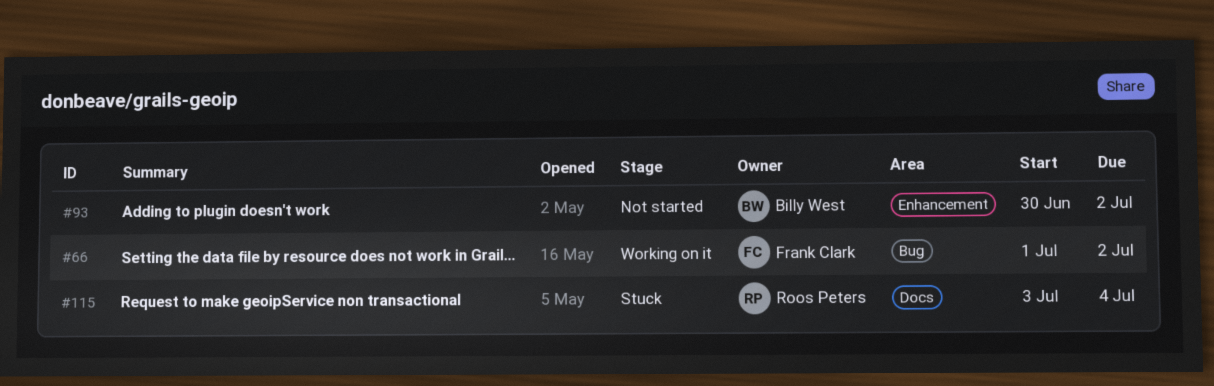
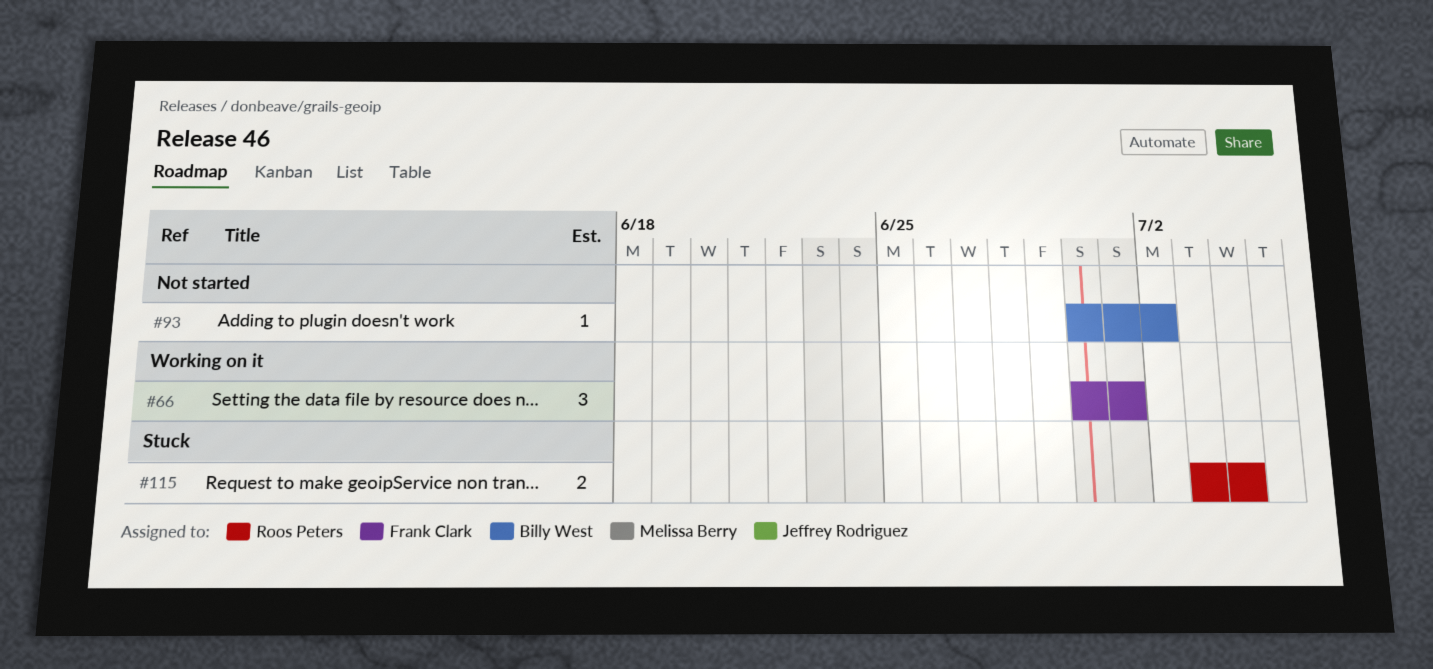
#66, start: Jul 1 -> Jun 30
#66, due: Jul 2 -> Jul 1

